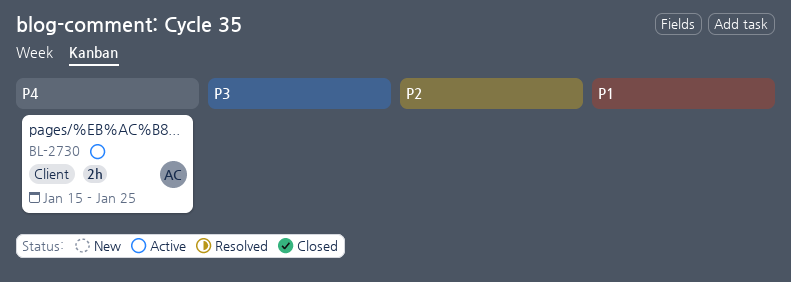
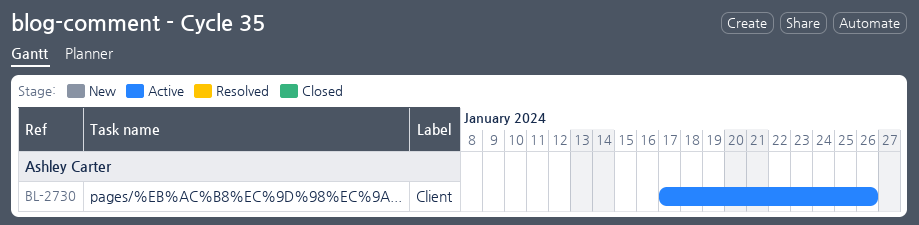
BL-2730, start: Jan 15 -> Jan 17
BL-2730, due: Jan 25 -> Jan 26

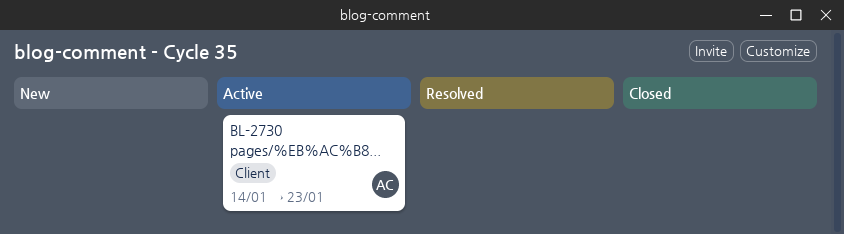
BL-2730, start: Jan 17 -> Jan 14
BL-2730, due: Jan 26 -> Jan 23

